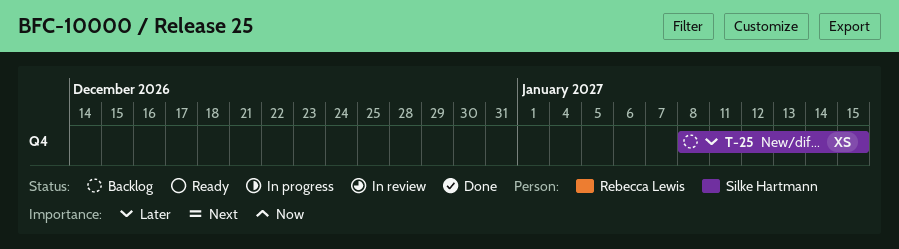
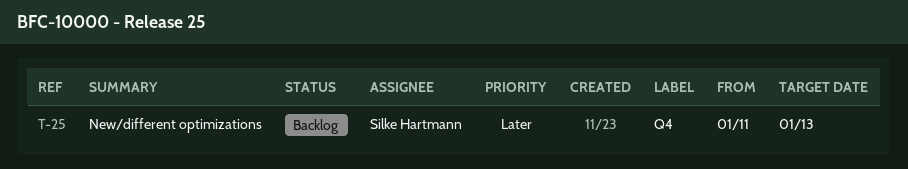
T-25, start: Jan 8 -> Jan 11
T-25, due: Jan 15 -> Jan 13

